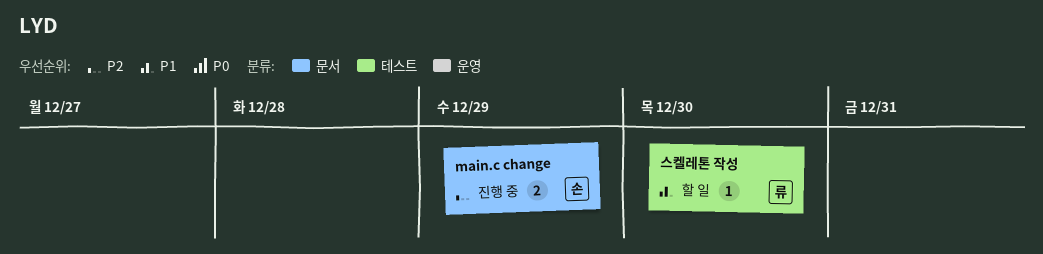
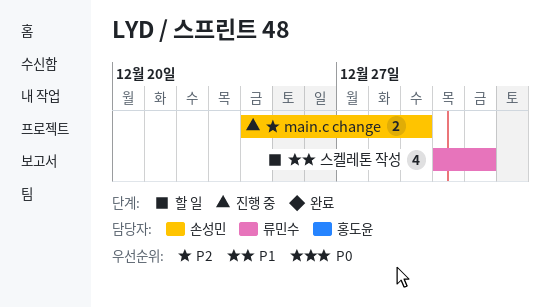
스켈레톤 작성, estimate: 1 -> 4
스켈레톤 작성, due: Dec 30 -> Dec 31

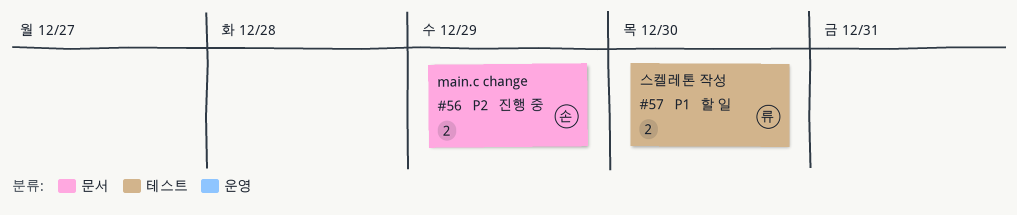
스켈레톤 작성, estimate: 4 -> 2
스켈레톤 작성, due: Dec 31 -> Dec 30

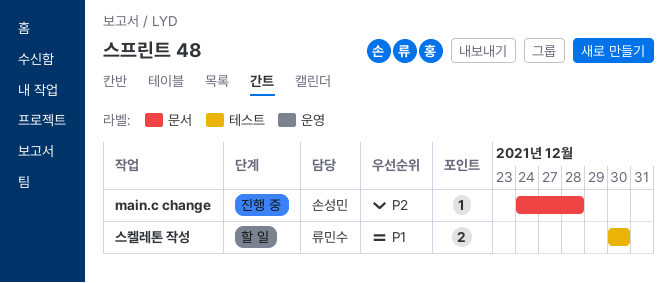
main.c change, estimate: 2 -> 1
main.c change, due: Dec 29 -> Dec 28

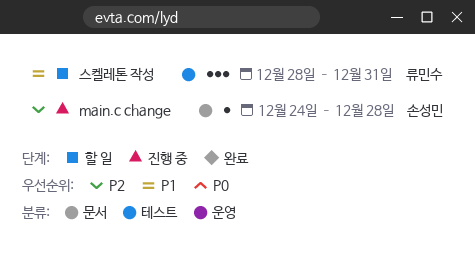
스켈레톤 작성, estimate: 2 -> 3
스켈레톤 작성, start: Dec 30 -> Dec 28
스켈레톤 작성, due: Dec 30 -> Dec 31

